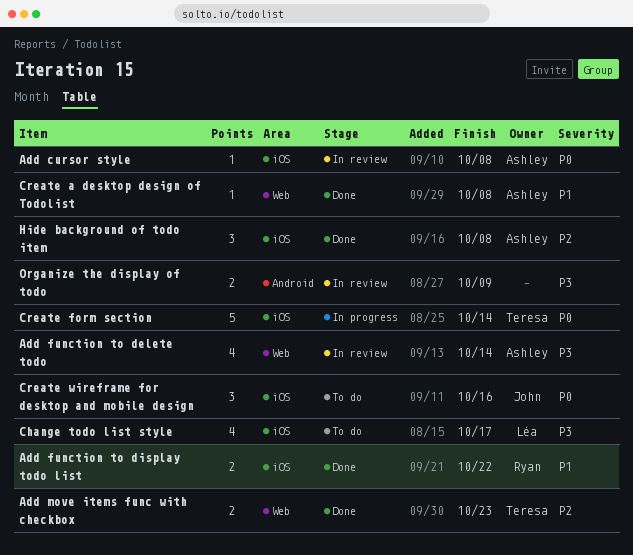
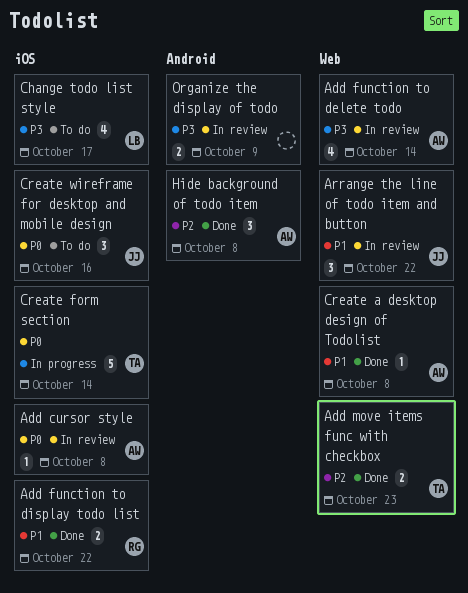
Arrange the line of todo item and button: none -> present
Hide background of todo item, label: iOS -> Android

